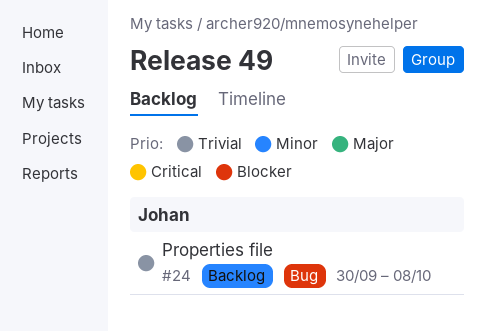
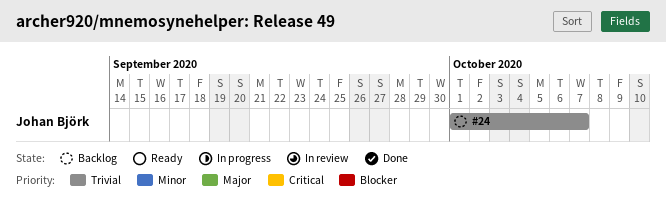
#24, start: Sep 30 -> Oct 1
#24, due: Oct 8 -> Oct 7

